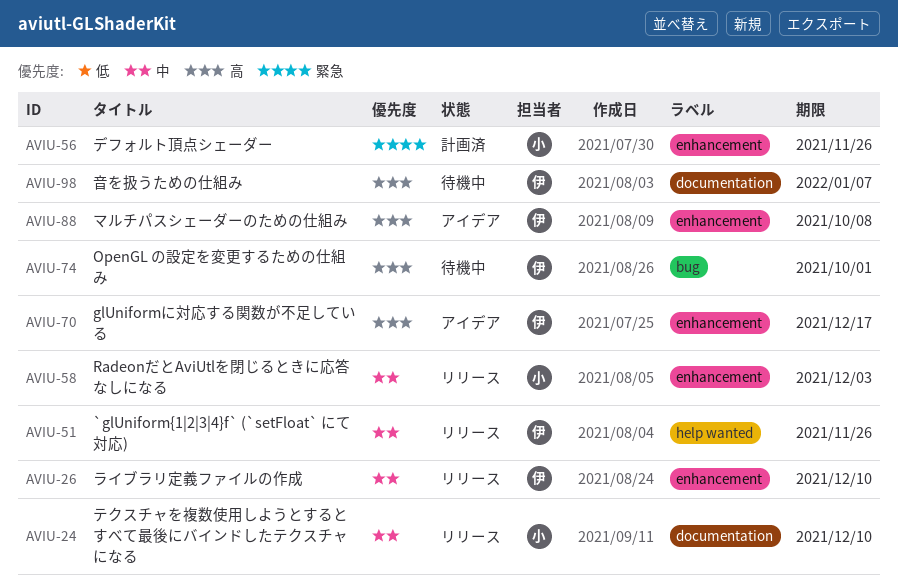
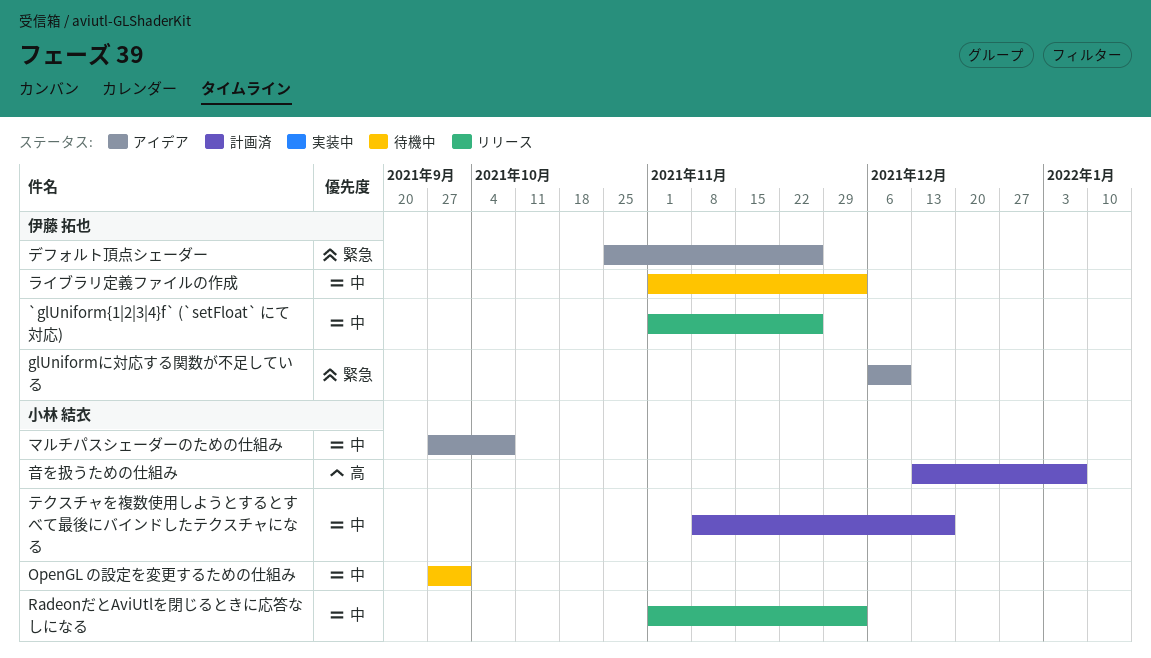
glUniformに対応する関数が不足している, priority: 高 -> 緊急
glUniformに対応する関数が不足している, due: Dec 17 -> Dec 10
OpenGL の設定を変更するための仕組み, owner: 伊藤 拓也 -> 小林 結衣
OpenGL の設定を変更するための仕組み, priority: 高 -> 中
テクスチャを複数使用しようとするとすべて最後にバインドしたテクスチャになる, status: リリース -> 計画済
テクスチャを複数使用しようとするとすべて最後にバインドしたテクスチャになる, due: Dec 10 -> Dec 17
デフォルト頂点シェーダー, status: 計画済 -> アイデア
デフォルト頂点シェーダー, owner: 小林 結衣 -> 伊藤 拓也
マルチパスシェーダーのための仕組み, owner: 伊藤 拓也 -> 小林 結衣
マルチパスシェーダーのための仕組み, priority: 高 -> 中
ライブラリ定義ファイルの作成, status: リリース -> 待機中
ライブラリ定義ファイルの作成, due: Dec 10 -> Dec 3
音を扱うための仕組み, status: 待機中 -> 計画済
音を扱うための仕組み, owner: 伊藤 拓也 -> 小林 結衣

